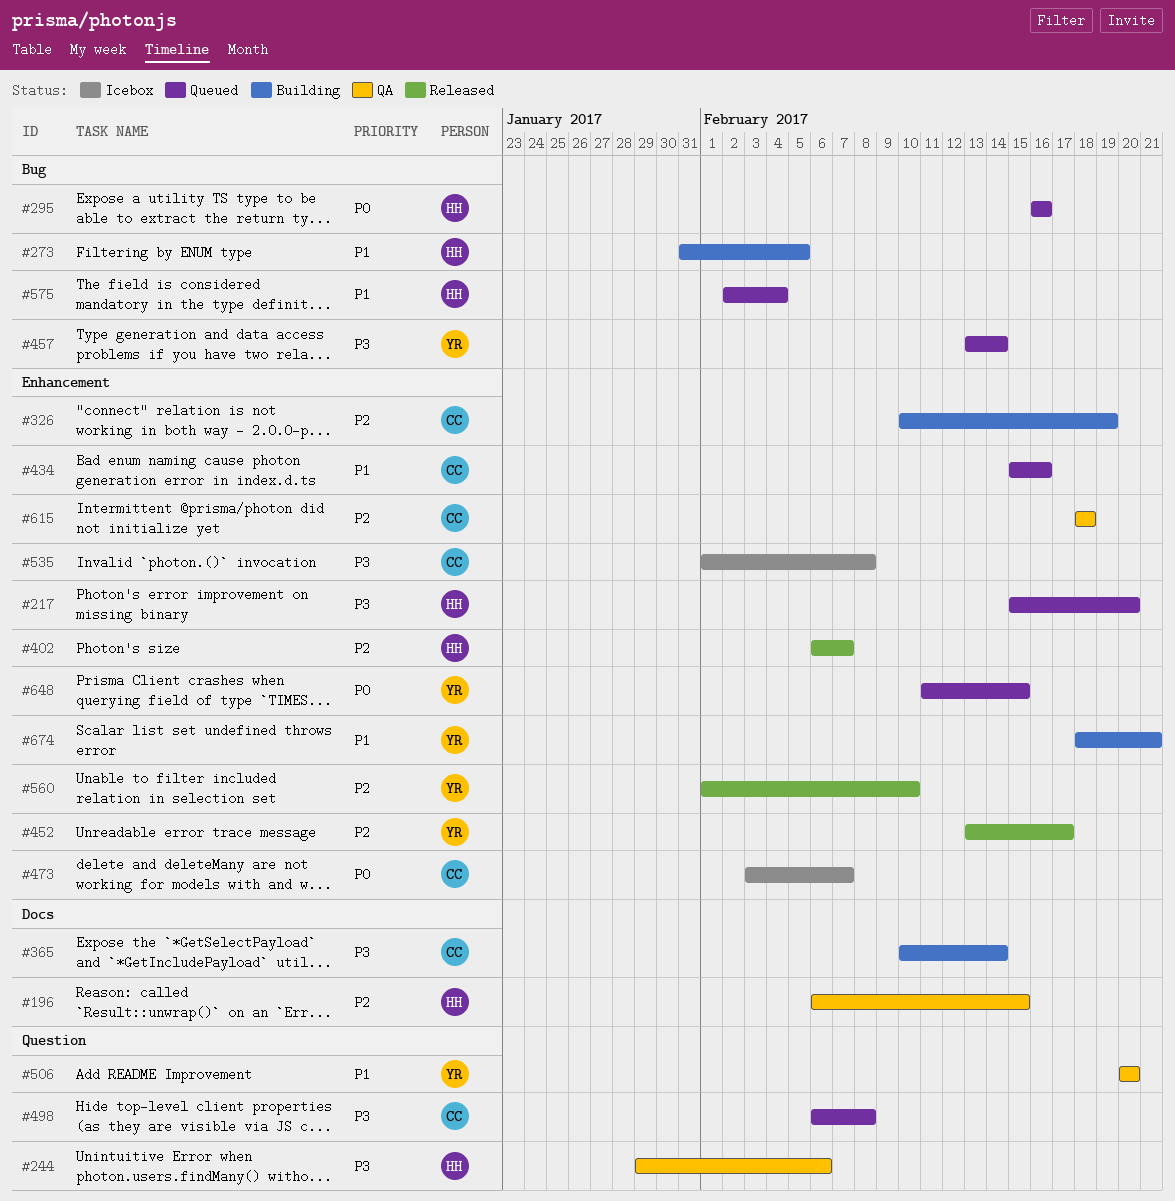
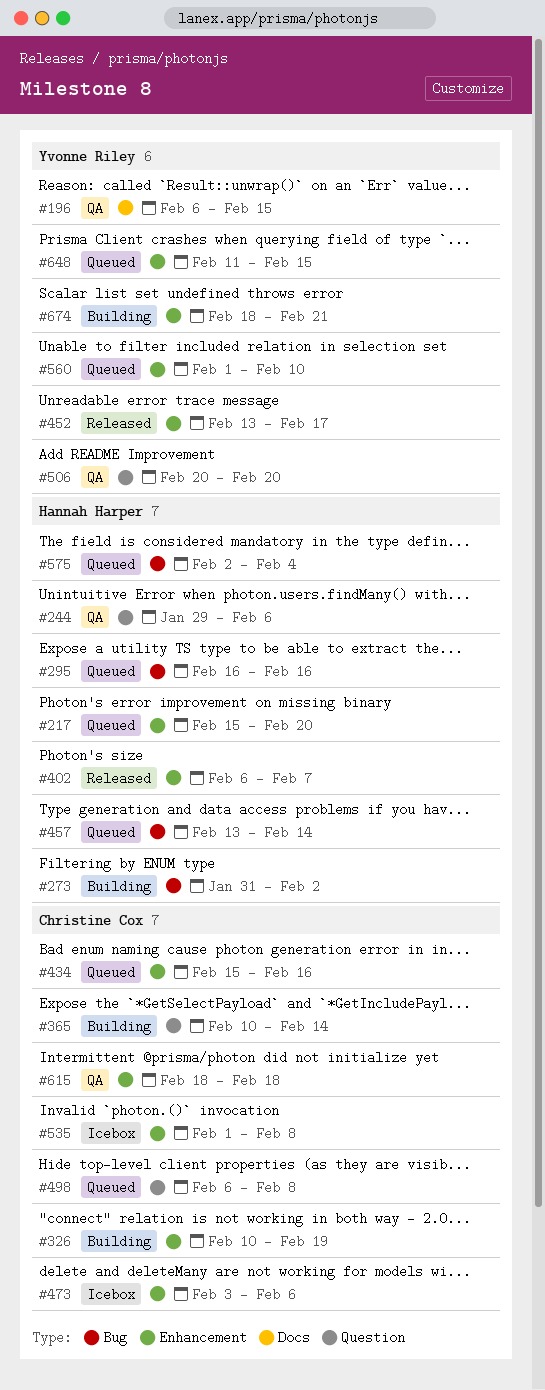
#196, owner: Hannah Harper -> Yvonne Riley
#273, due: Feb 5 -> Feb 2
#365, label: Docs -> Question
#457, owner: Yvonne Riley -> Hannah Harper
#473, due: Feb 7 -> Feb 6
#560, status: Released -> Queued

